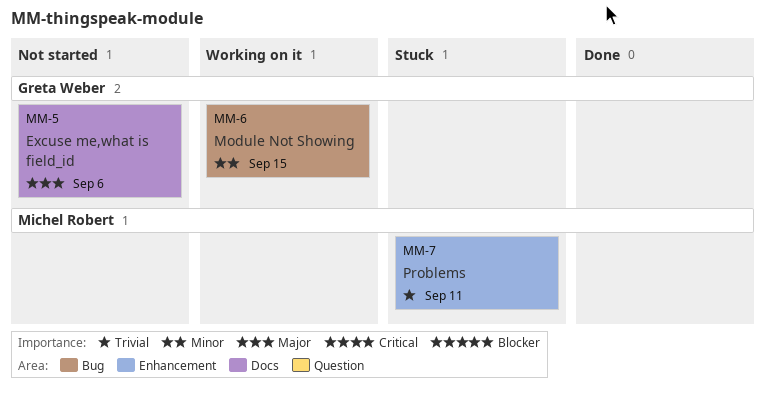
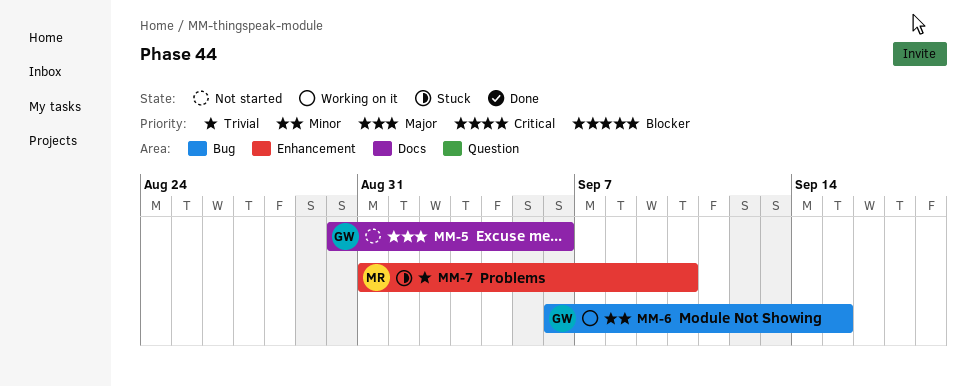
MM-7, due: Sep 11 -> Sep 10

